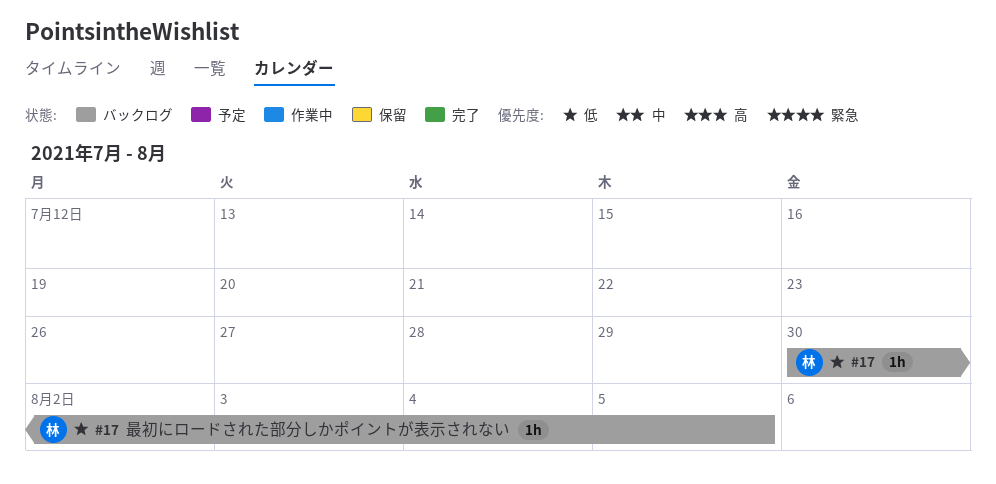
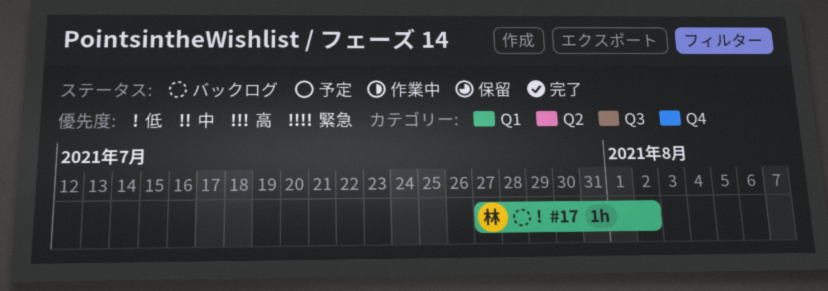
#17, start: Jul 30 -> Jul 27
#17, due: Aug 5 -> Aug 2

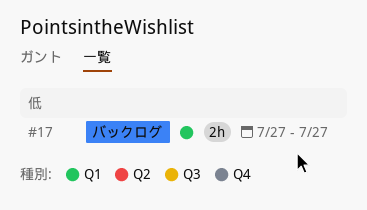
#17, estimate: 1h -> 2h
#17, due: Aug 2 -> Jul 27

